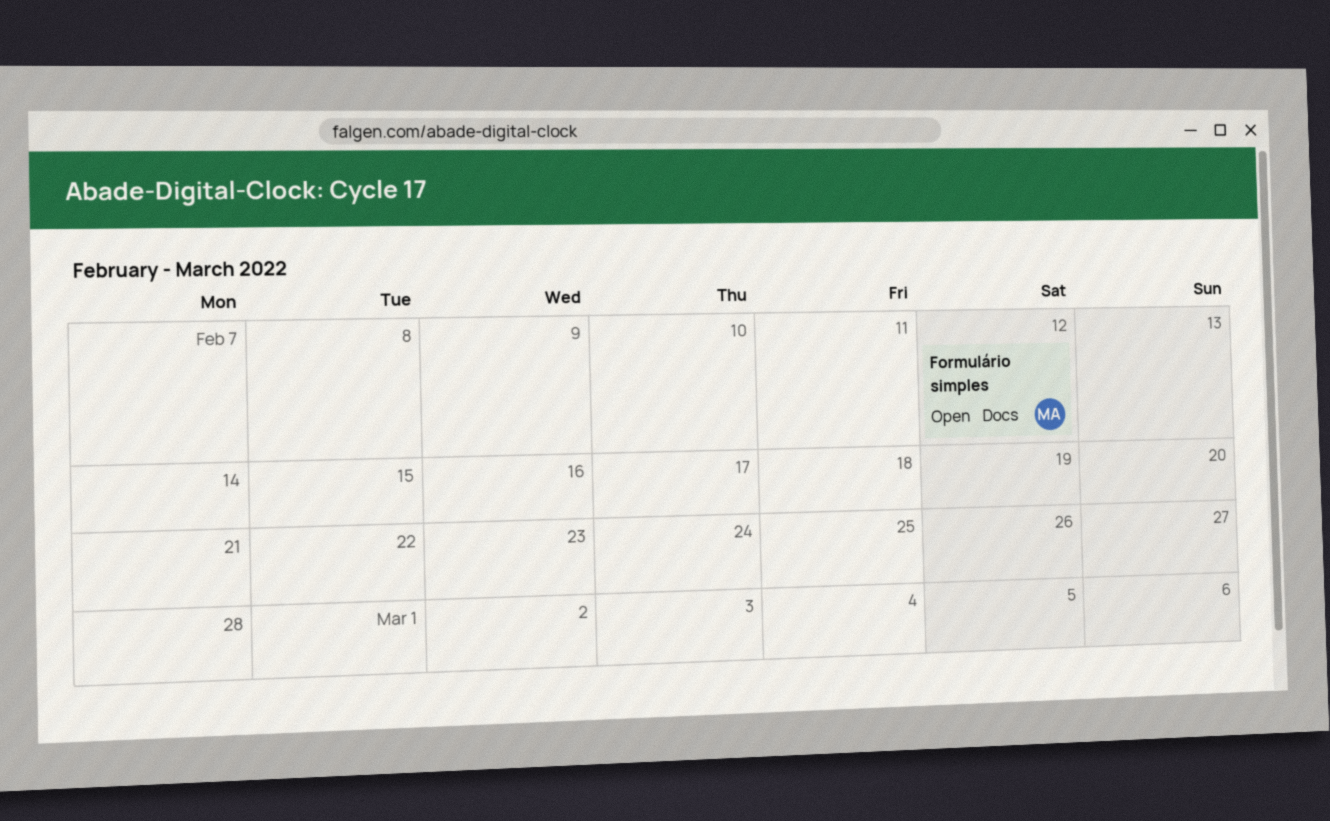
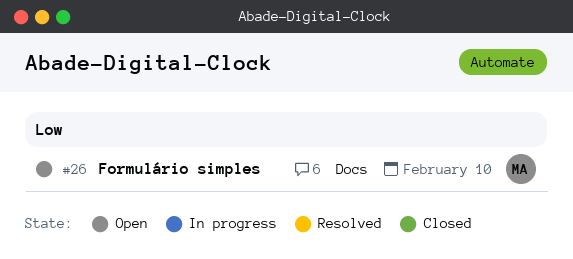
Formulário simples, due: Feb 12 -> Feb 10

